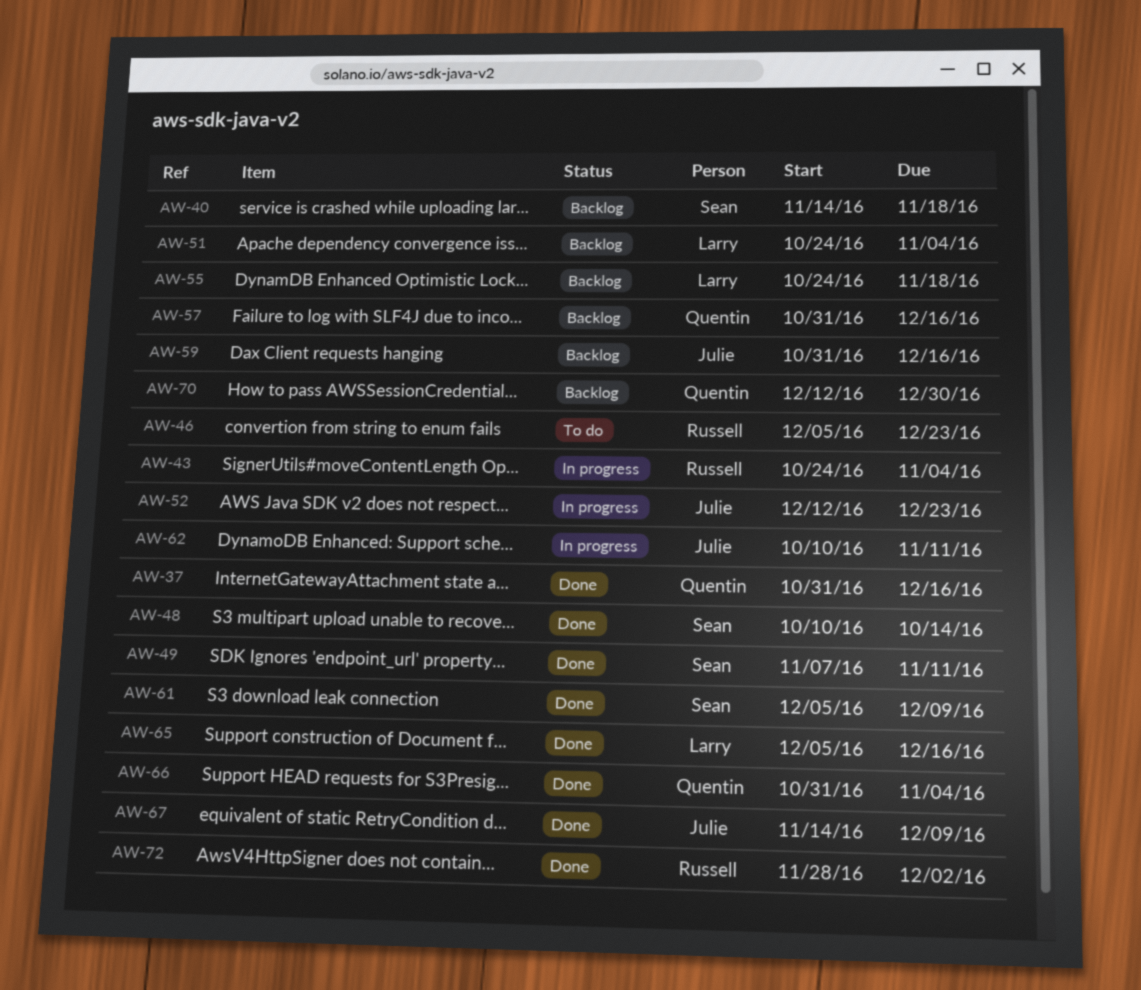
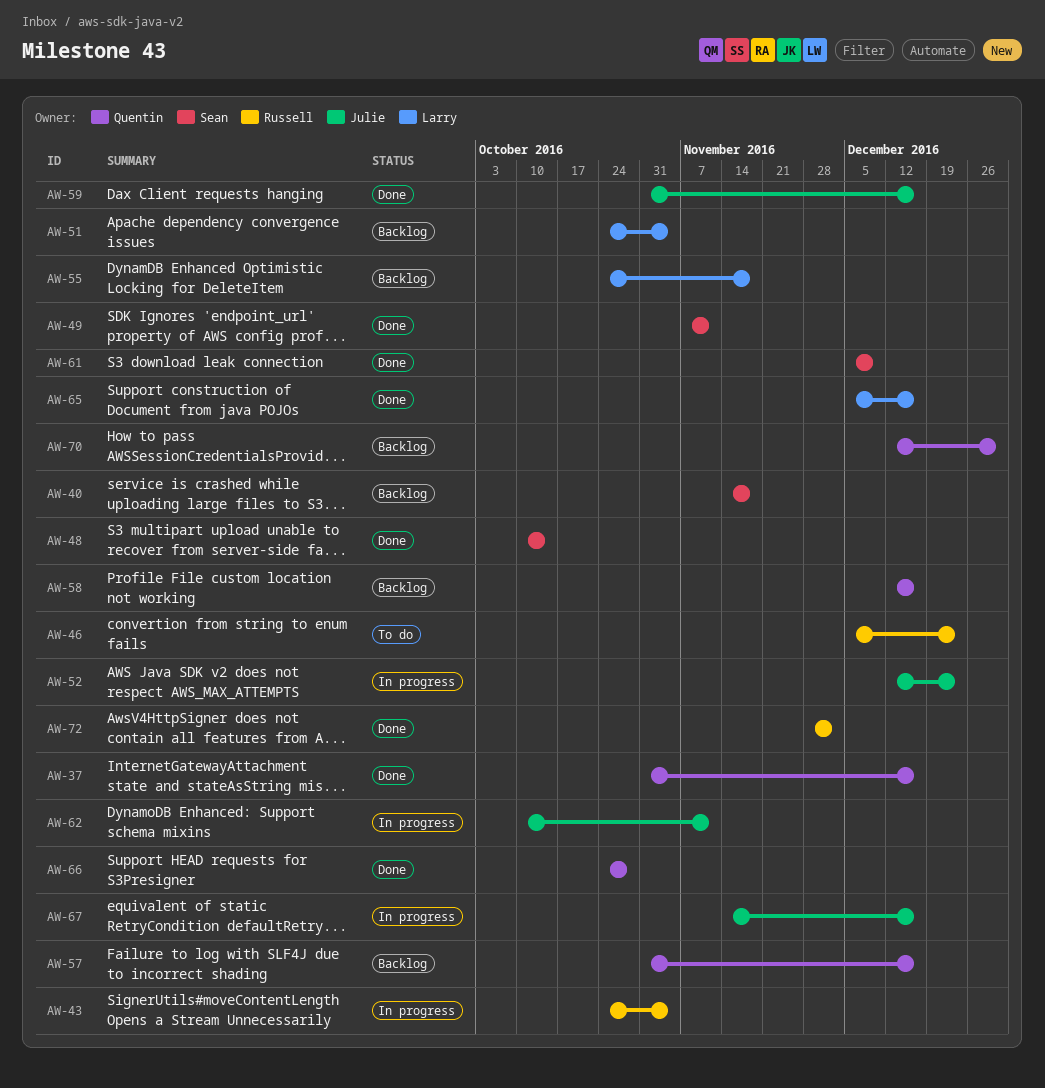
AW-58: none -> present
AW-59, status: Backlog -> Done
AW-66, start: Oct 31 -> Oct 24
AW-66, due: Nov 4 -> Oct 28
AW-67, status: Done -> In progress
AW-67, due: Dec 9 -> Dec 16

